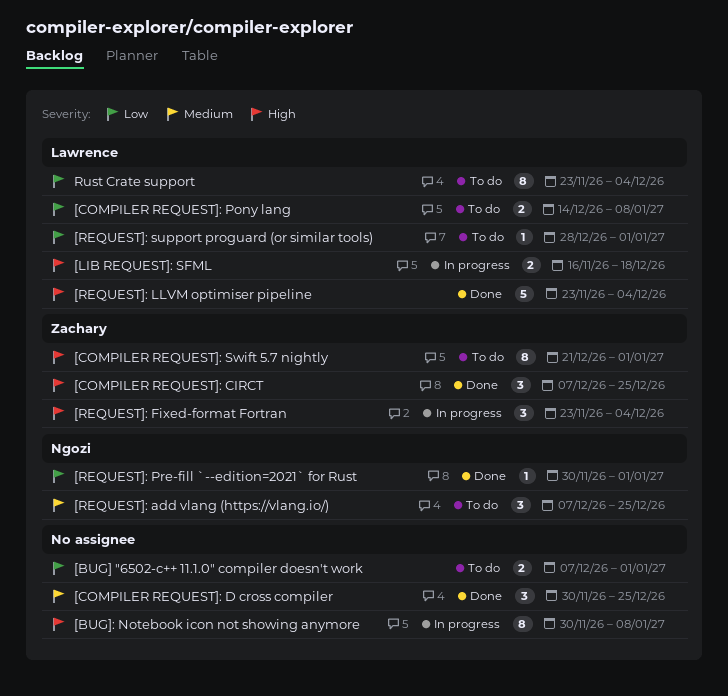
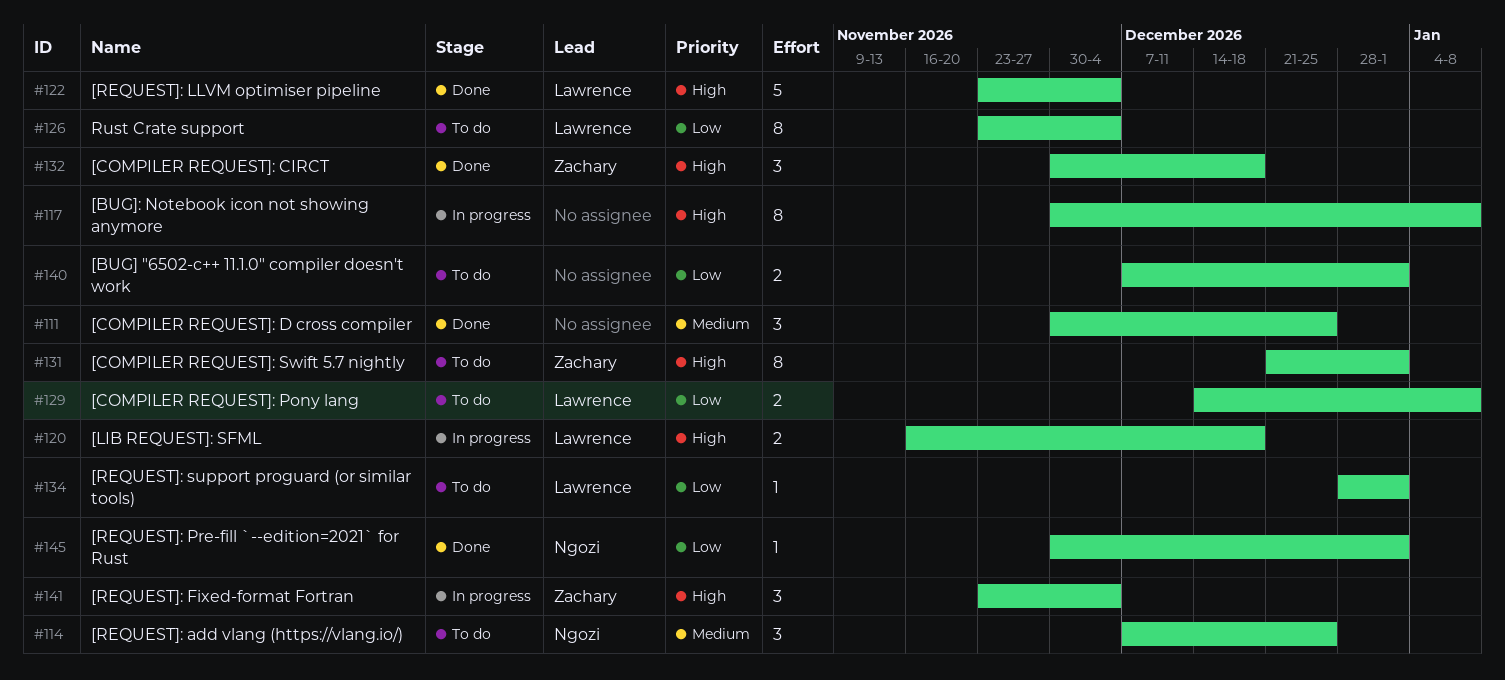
[COMPILER REQUEST]: CIRCT, start: Dec 7 -> Nov 30
[COMPILER REQUEST]: CIRCT, due: Dec 25 -> Dec 18

